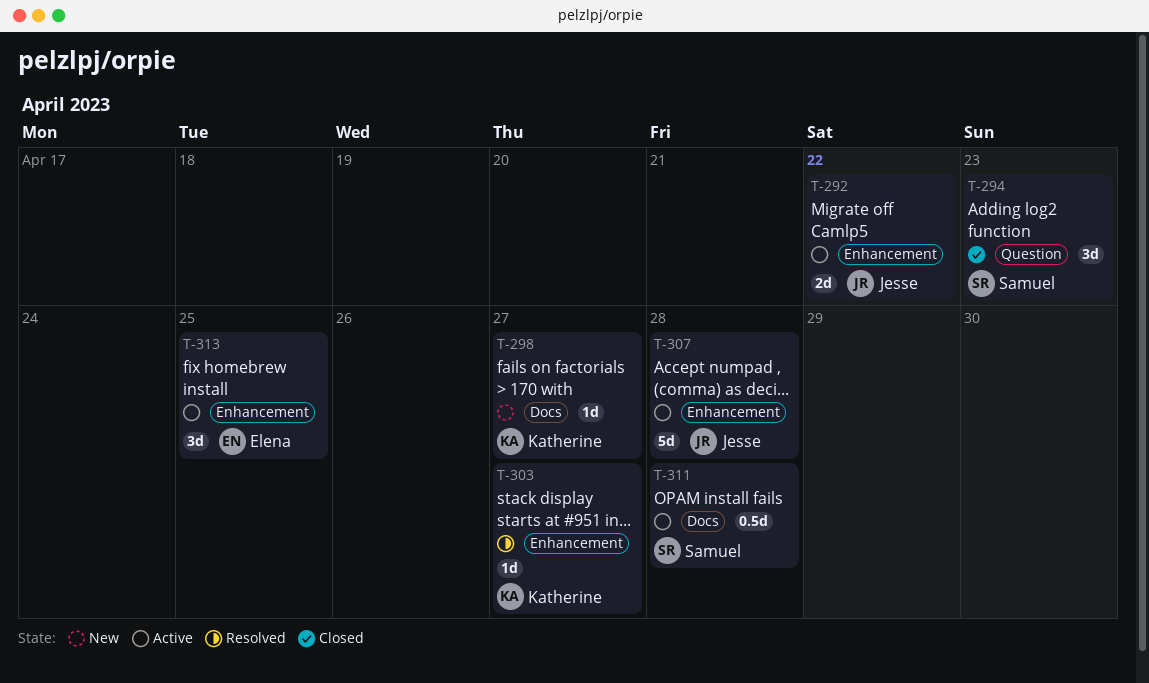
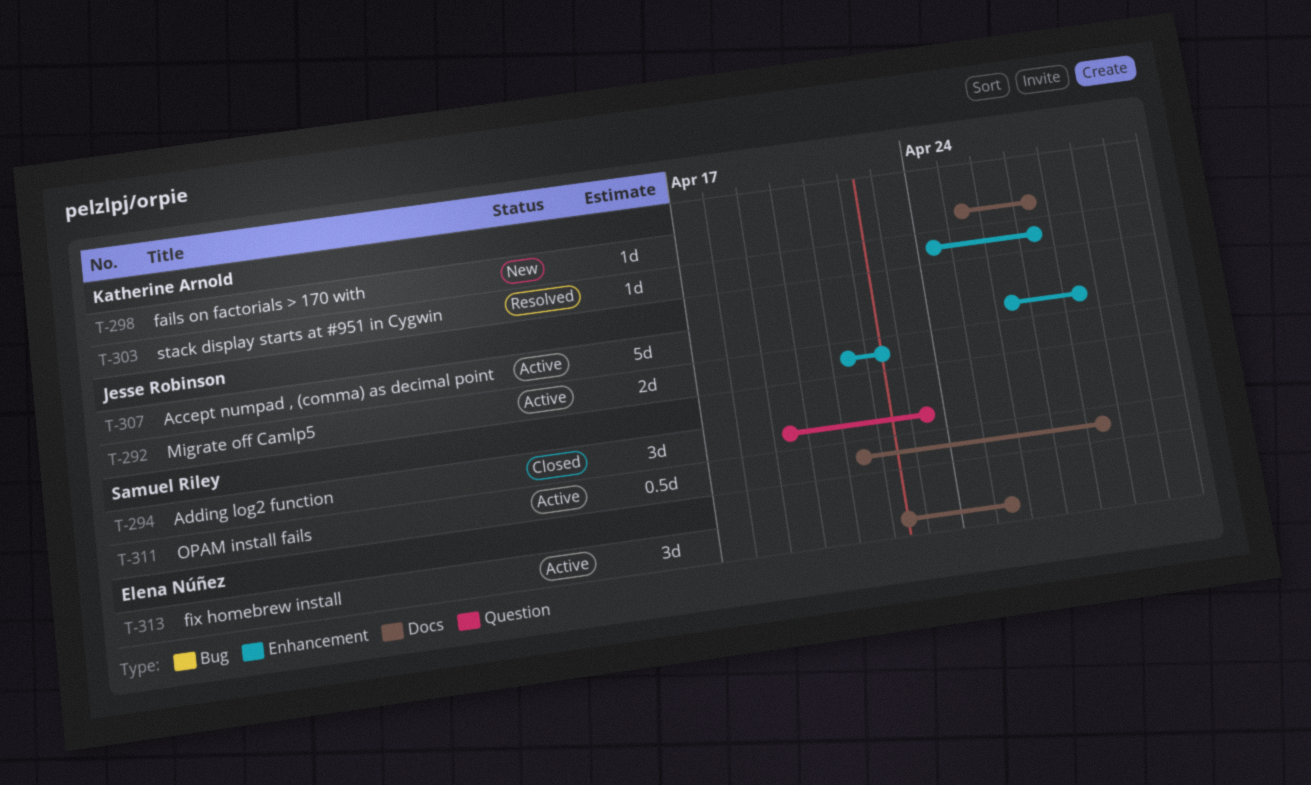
T-313, label: Enhancement -> Docs

